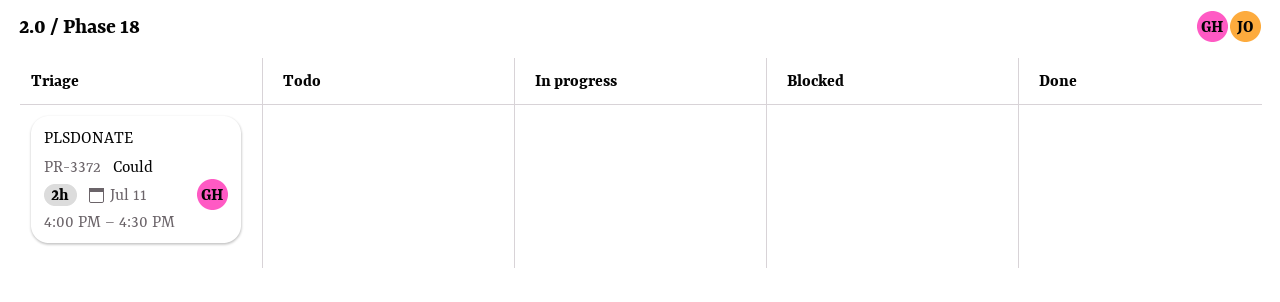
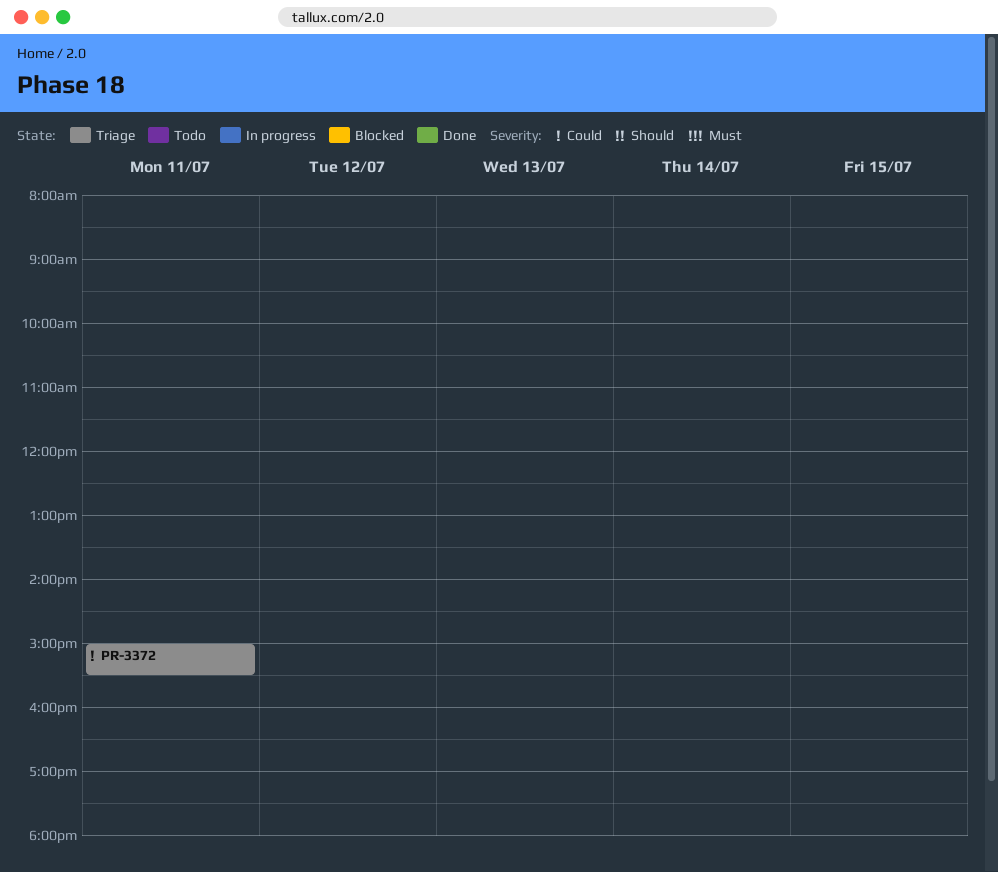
PR-3372, begins: 16:00 -> 15:00
PR-3372, ends: 16:30 -> 15:30

